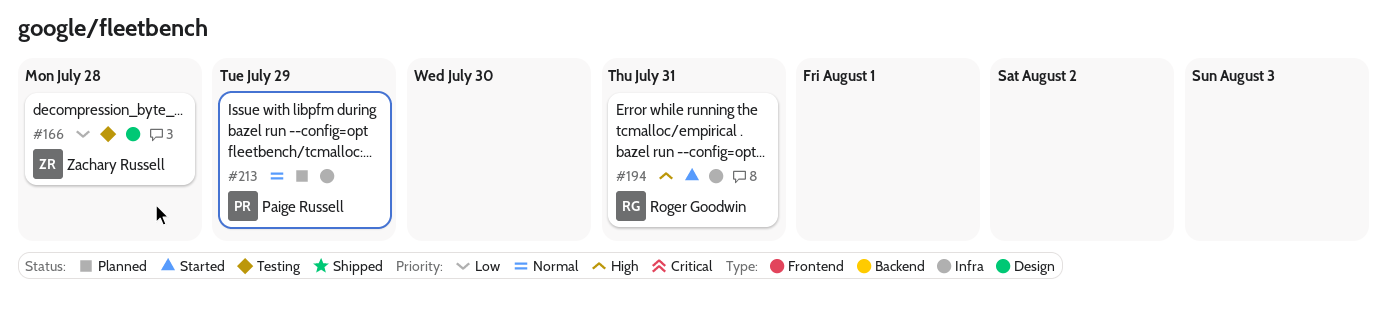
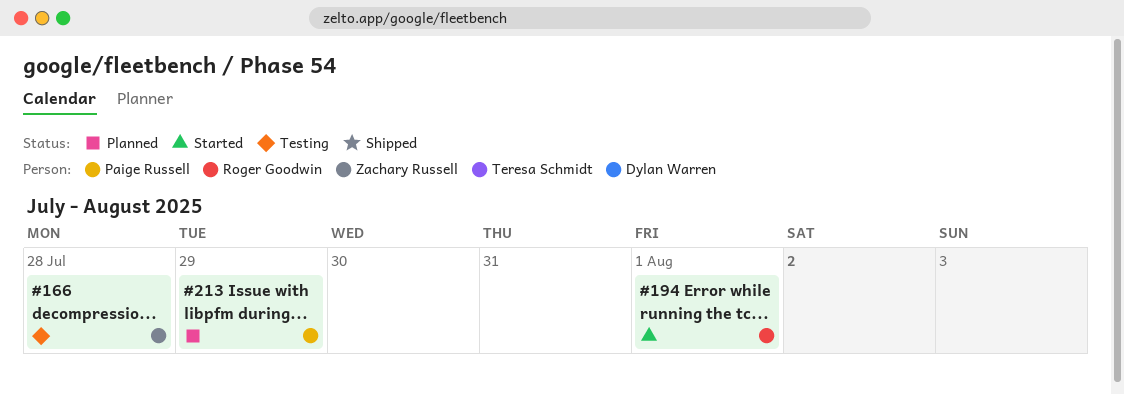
#194, due: Jul 31 -> Aug 1

